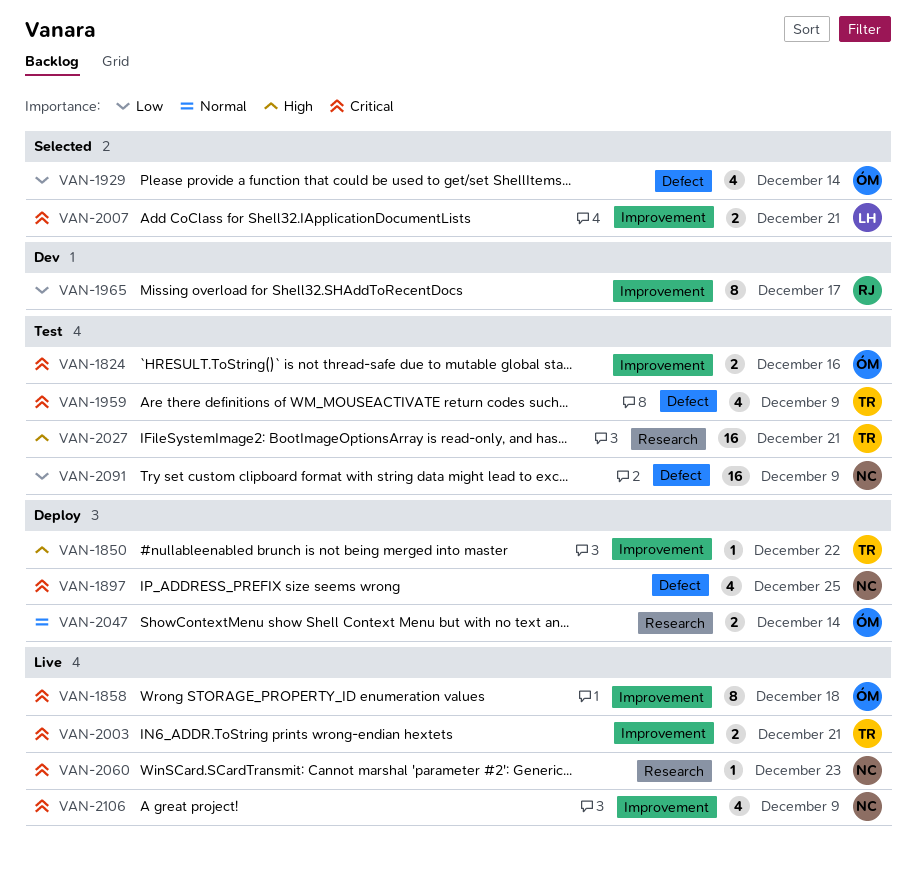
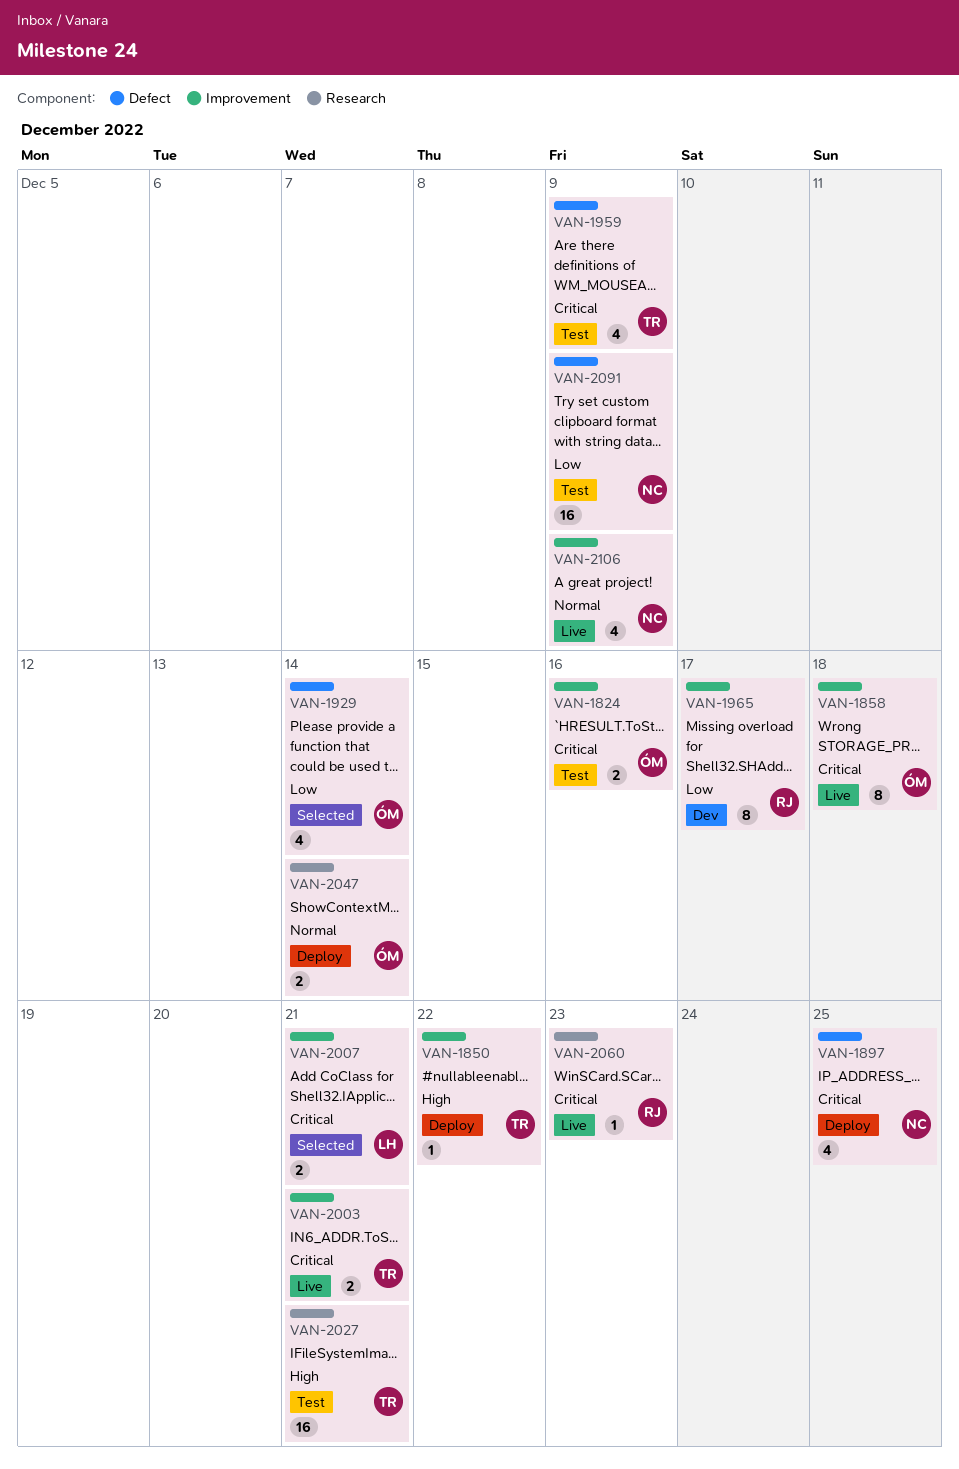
VAN-2060, owner: NC -> RJ
VAN-2106, priority: Critical -> Normal

